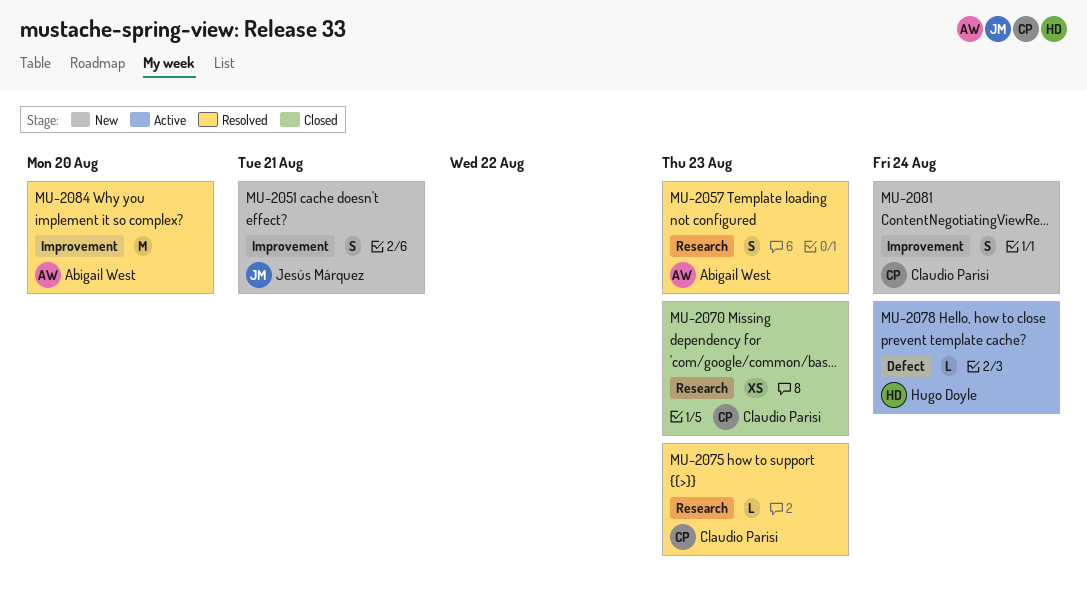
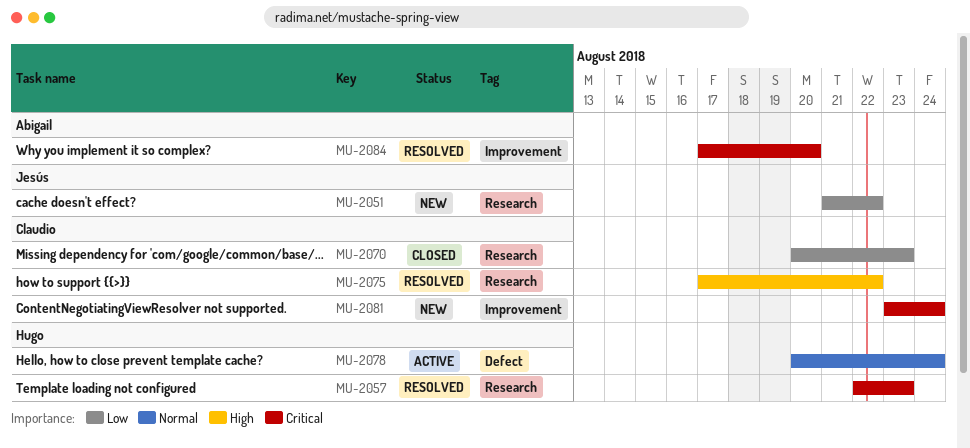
MU-2051, label: Improvement -> Research
MU-2051, due: Aug 21 -> Aug 22
MU-2057, owner: Abigail West -> Hugo Doyle
MU-2075, due: Aug 23 -> Aug 22

